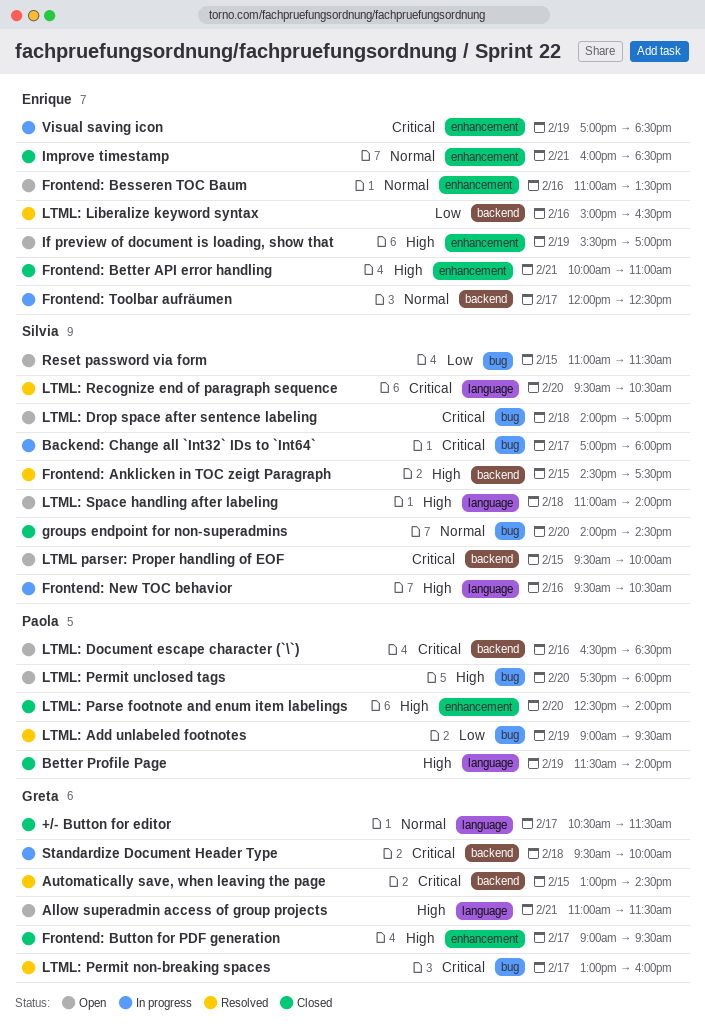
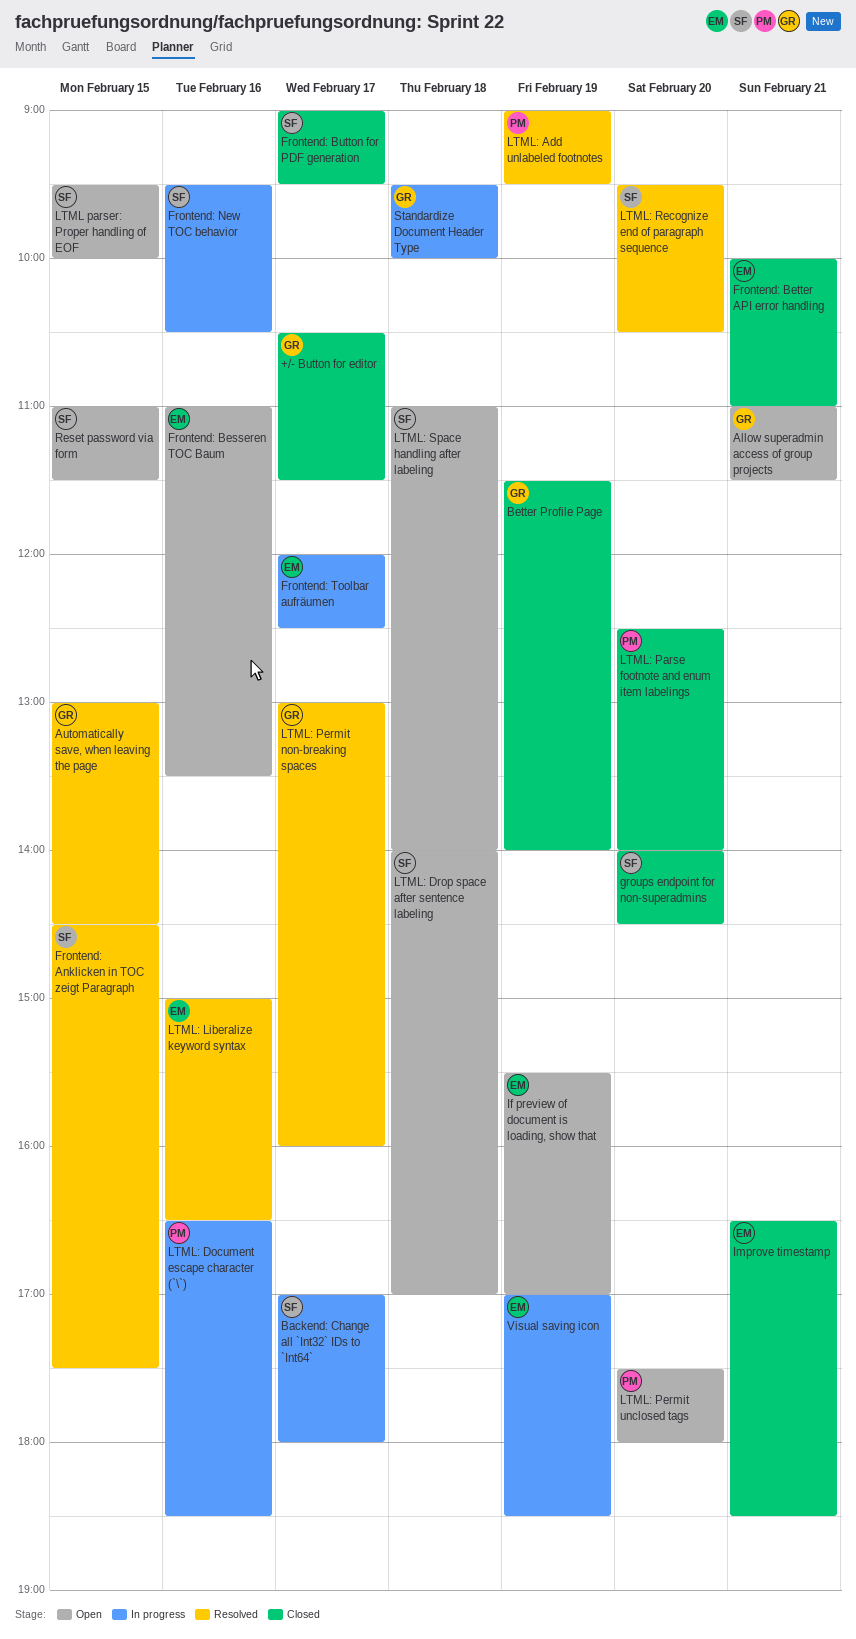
Better Profile Page, owner: Paola -> Greta
Frontend: Button for PDF generation, owner: Greta -> Silvia
Improve timestamp, begins: 16:00 -> 16:30
LTML: Document escape character (`\`), status: Open -> In progress

